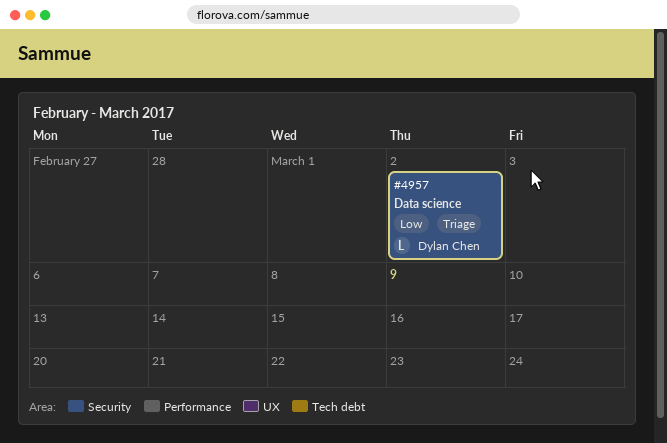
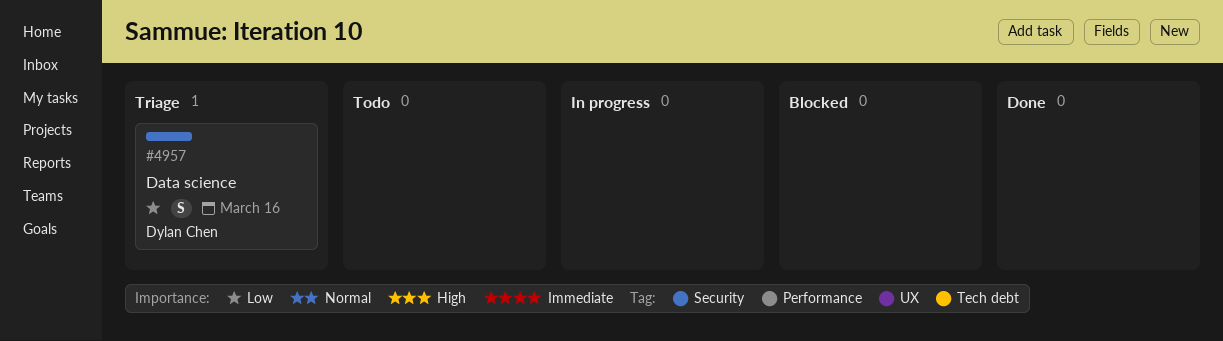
#4957, estimate: L -> S
#4957, due: Mar 2 -> Mar 16

